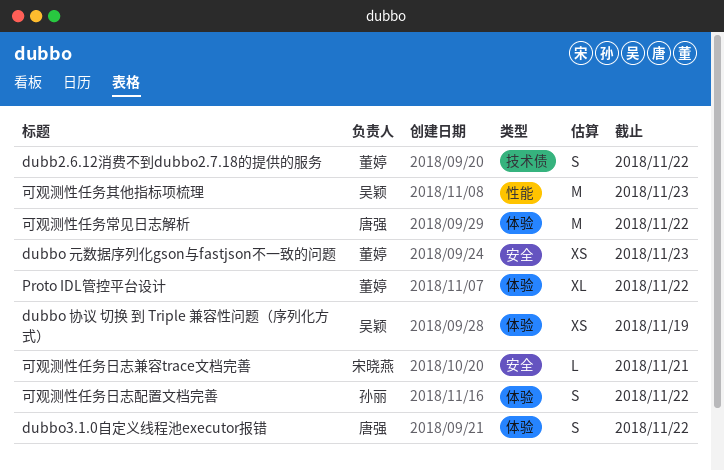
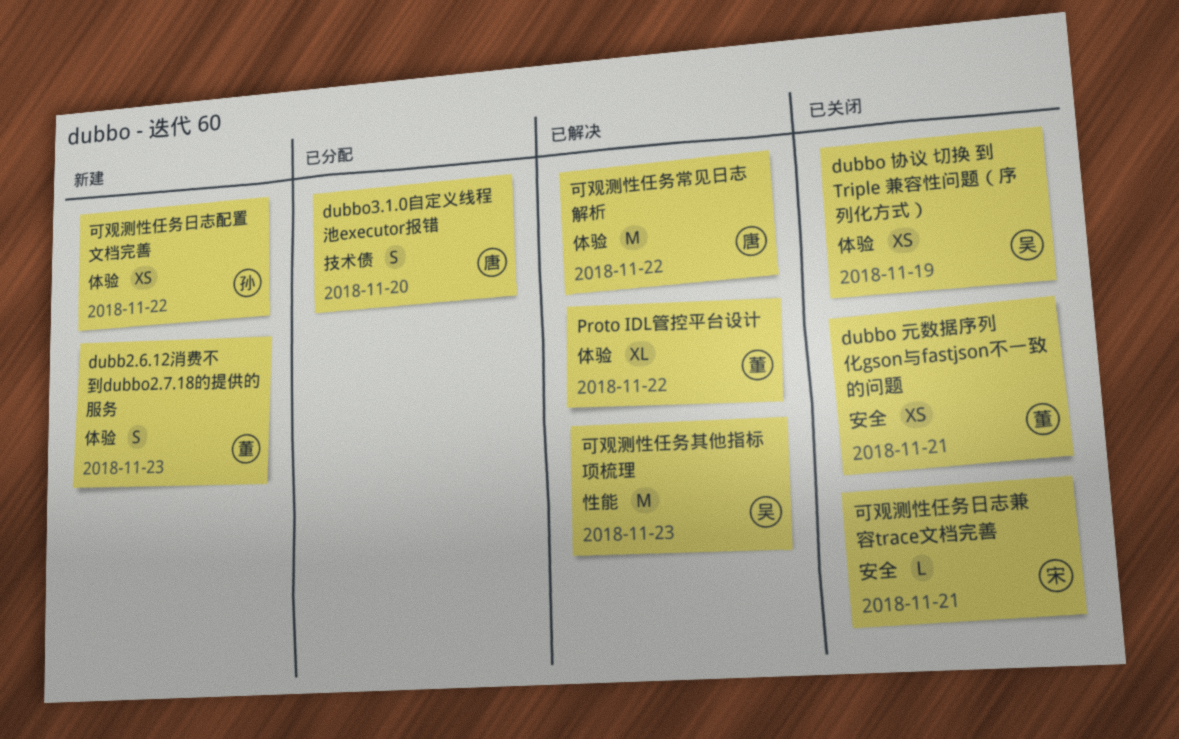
dubb2.6.12消费不到dubbo2.7.18的提供的服务, label: 技术债 -> 体验
dubb2.6.12消费不到dubbo2.7.18的提供的服务, due: Nov 22 -> Nov 23
dubbo 元数据序列化gson与fastjson不一致的问题, due: Nov 23 -> Nov 21
dubbo3.1.0自定义线程池executor报错, label: 体验 -> 技术债
dubbo3.1.0自定义线程池executor报错, due: Nov 22 -> Nov 20
可观测性任务日志配置文档完善, estimate: S -> XS

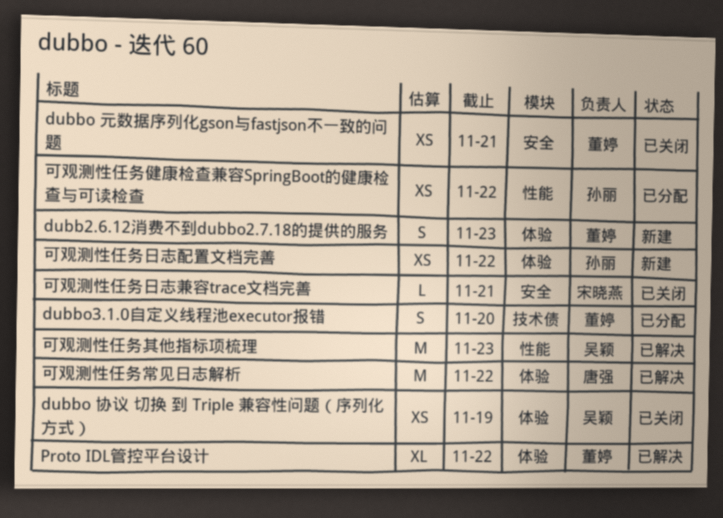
dubbo3.1.0自定义线程池executor报错, owner: 唐强 -> 董婷
可观测性任务健康检查兼容SpringBoot的健康检查与可读检查: none -> present

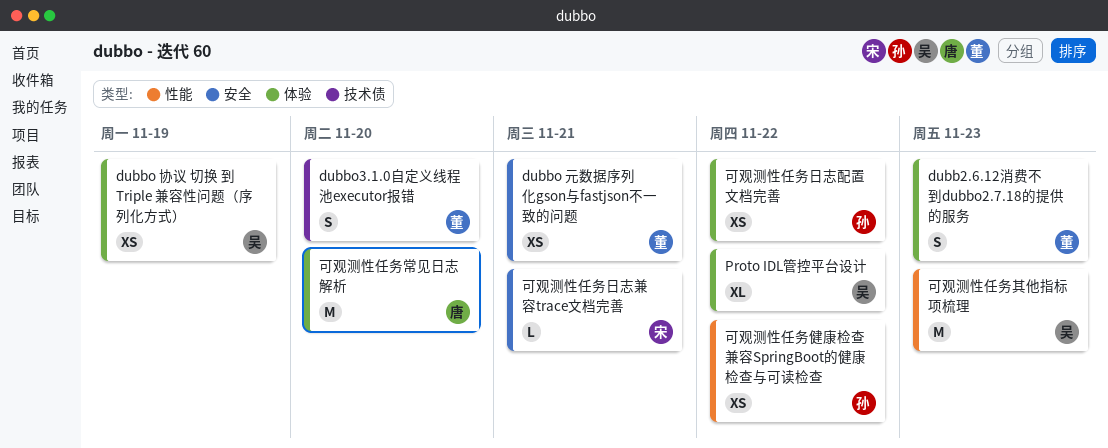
Proto IDL管控平台设计, owner: 董婷 -> 吴颖
可观测性任务常见日志解析, due: Nov 22 -> Nov 20

